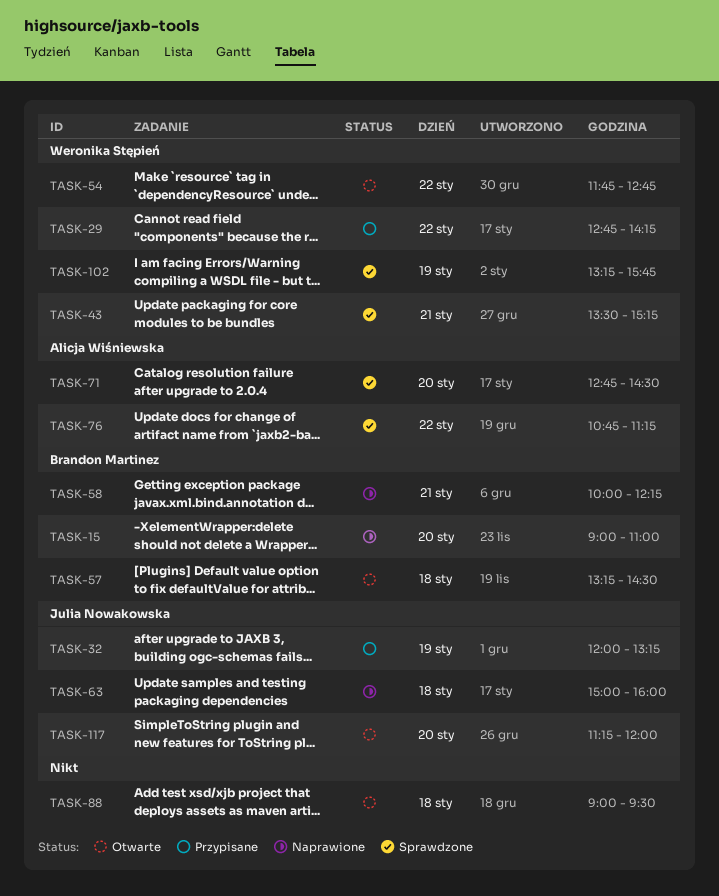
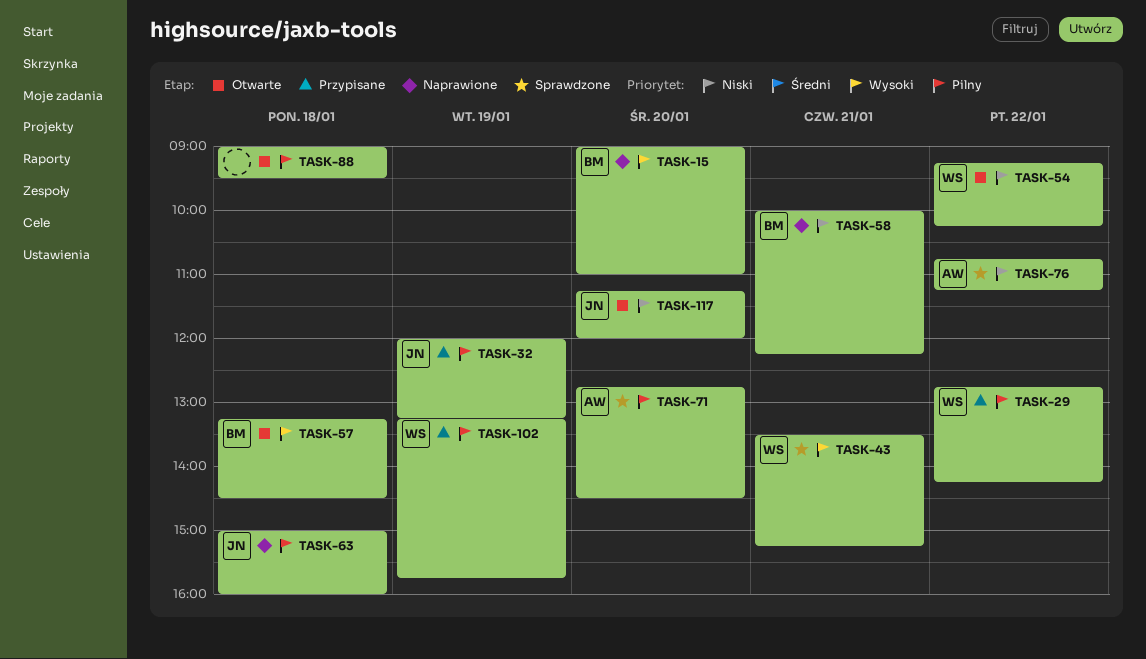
TASK-54, begins: 11:45 -> 09:15
TASK-54, ends: 12:45 -> 10:15
TASK-102, status: Sprawdzone -> Przypisane

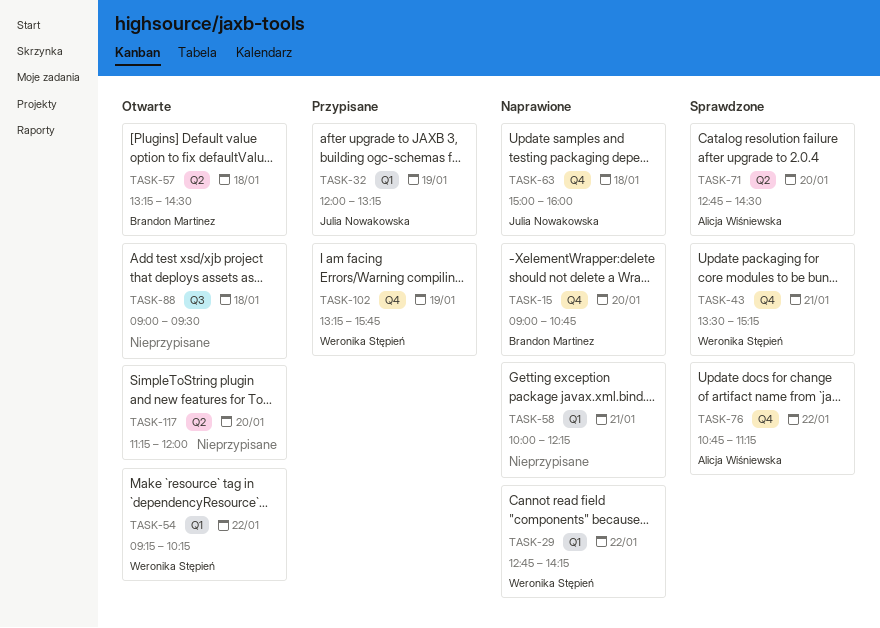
TASK-15, ends: 11:00 -> 10:45
TASK-29, status: Przypisane -> Naprawione
TASK-58, owner: Brandon Martinez -> none
TASK-117, owner: Julia Nowakowska -> none

